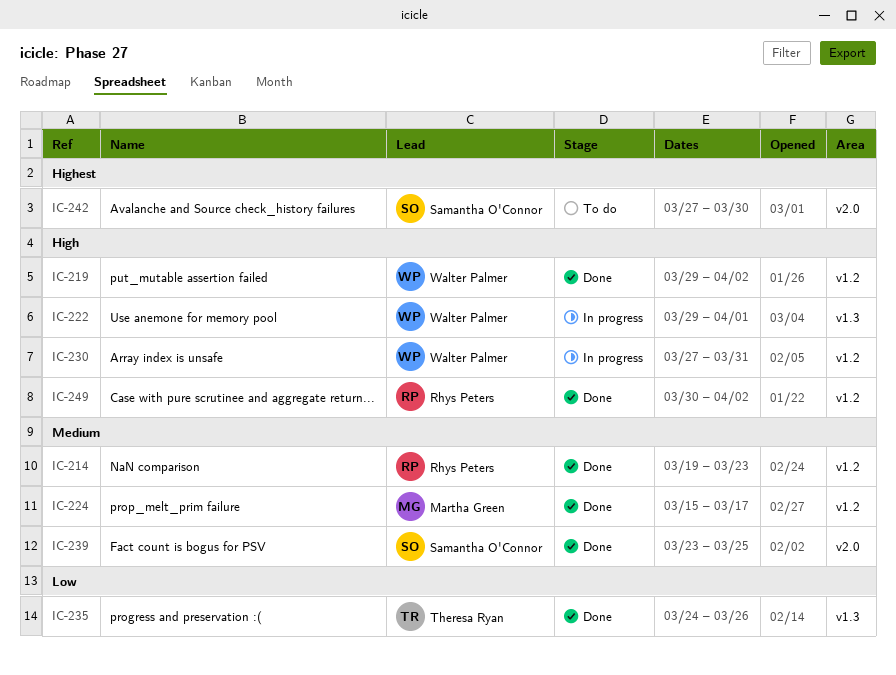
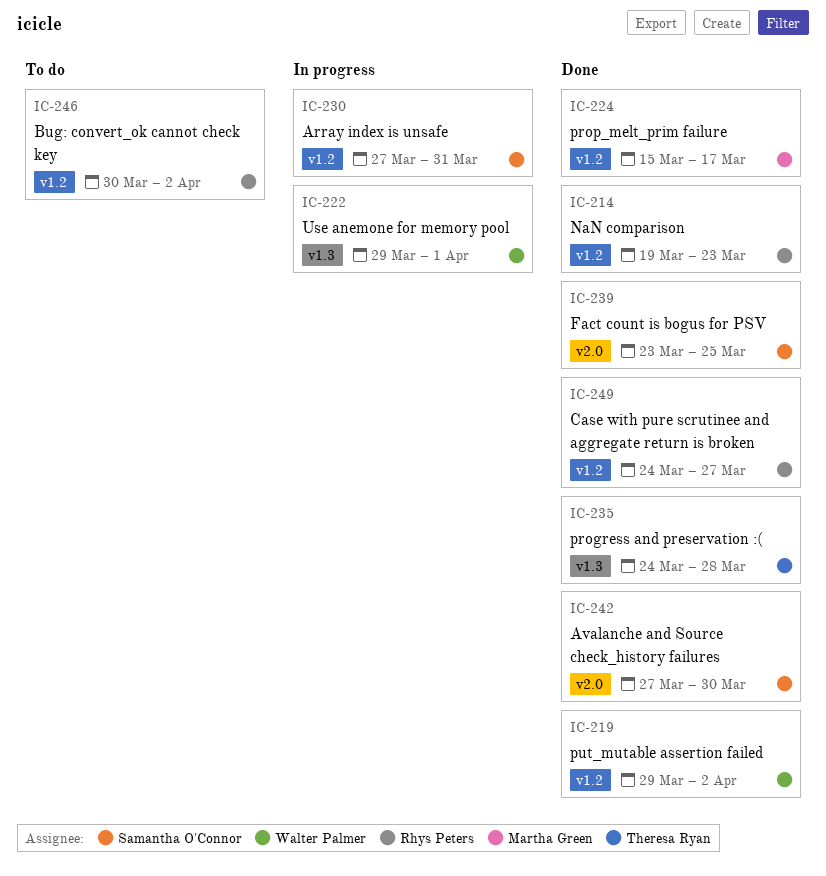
IC-230, owner: Walter Palmer -> Samantha O'Connor
IC-235, due: Mar 26 -> Mar 28
IC-242, status: To do -> Done
IC-246: none -> present
IC-249, start: Mar 30 -> Mar 24
IC-249, due: Apr 2 -> Mar 27

